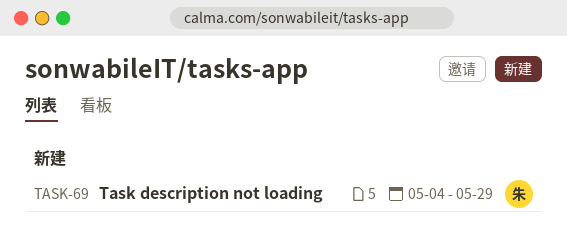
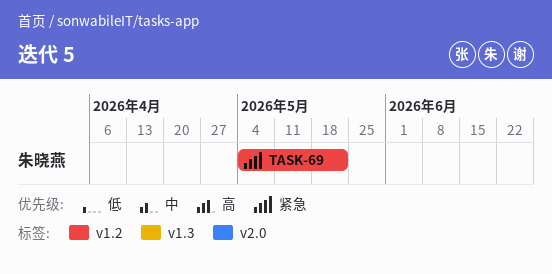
TASK-69, due: May 29 -> May 22

